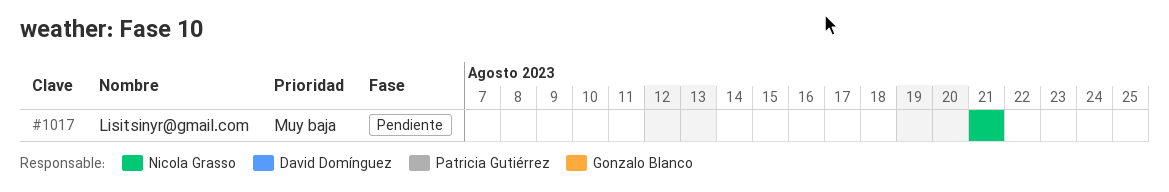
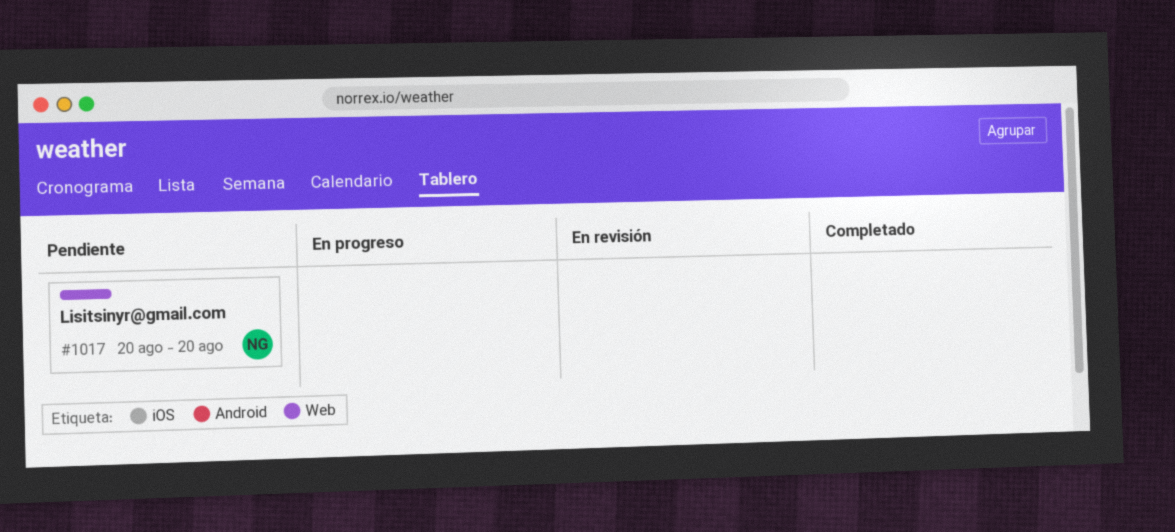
#1017, start: Aug 21 -> Aug 20
#1017, due: Aug 21 -> Aug 20

